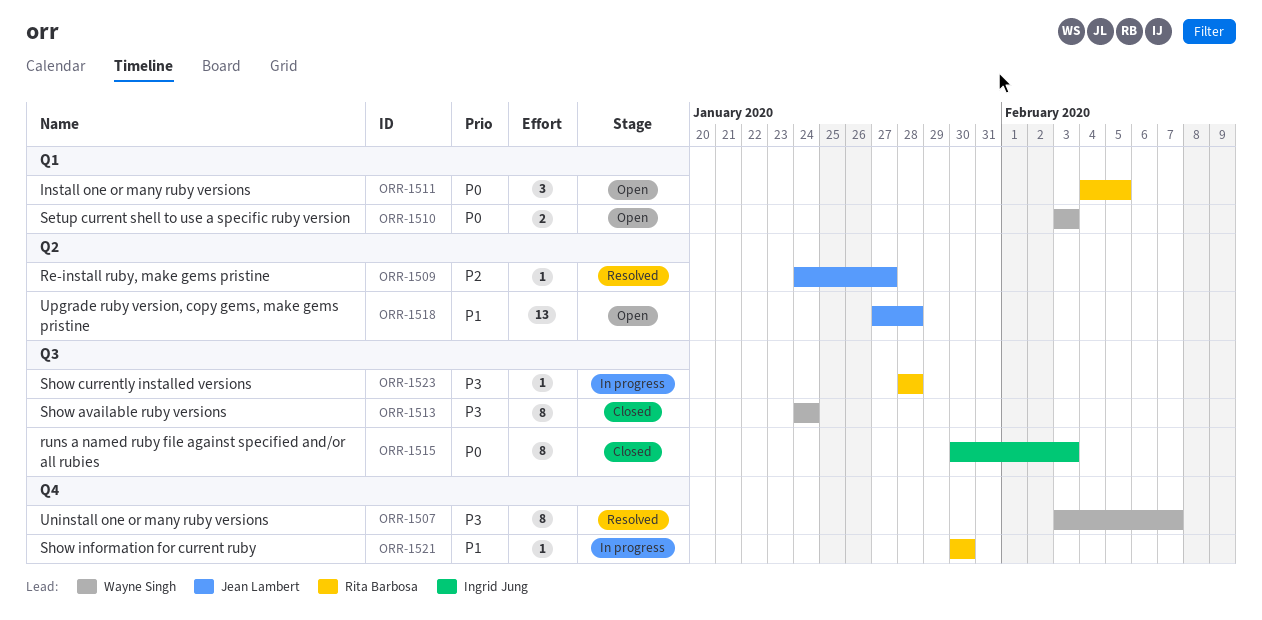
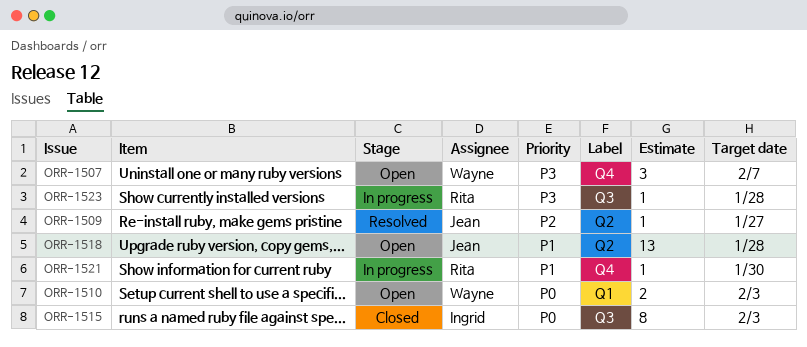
ORR-1507, status: Resolved -> Open
ORR-1507, estimate: 8 -> 3
ORR-1511: present -> none
ORR-1513: present -> none

